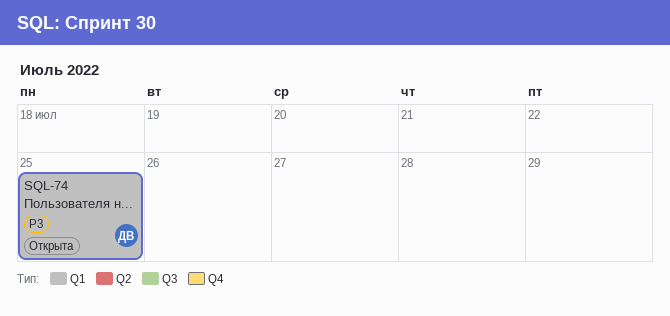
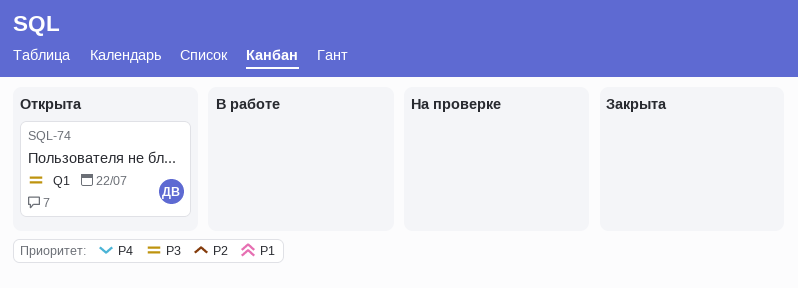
SQL-74, due: Jul 25 -> Jul 22

